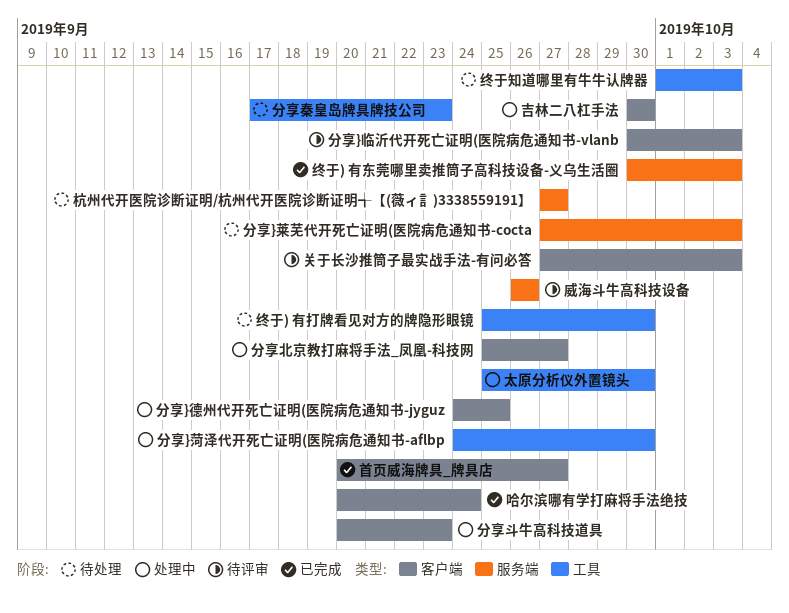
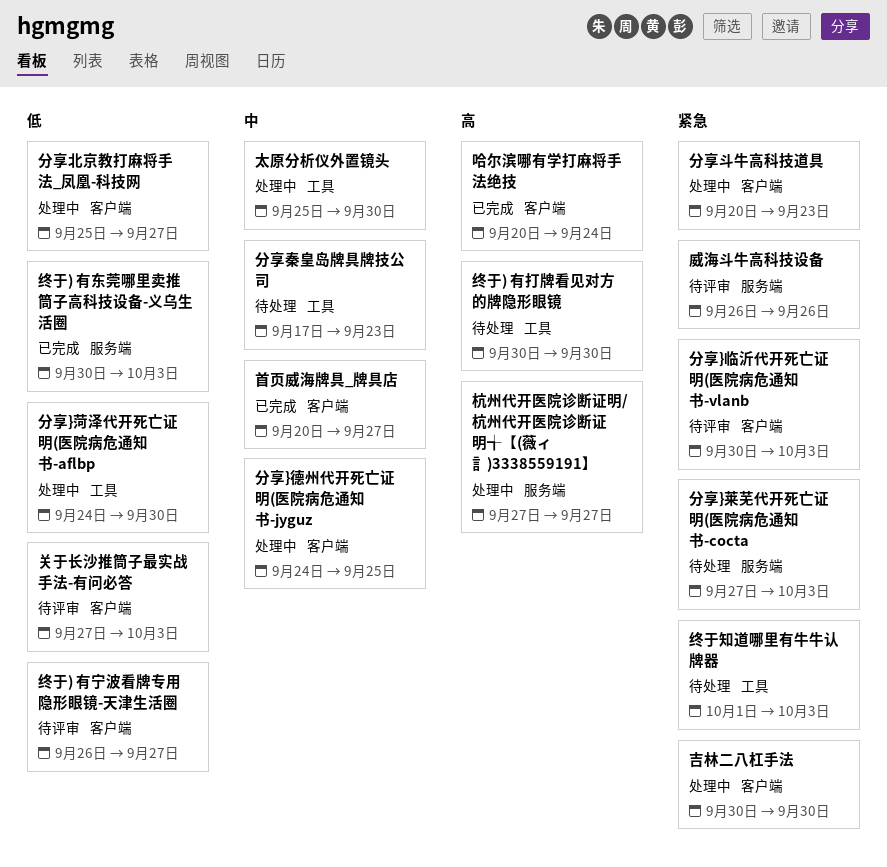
杭州代开医院诊断证明/杭州代开医院诊断证明╅【(薇ィ訁)3338559191】, status: 待处理 -> 处理中
终于) 有宁波看牌专用隐形眼镜-天津生活圈: none -> present
终于) 有打牌看见对方的牌隐形眼镜, start: Sep 25 -> Sep 30

